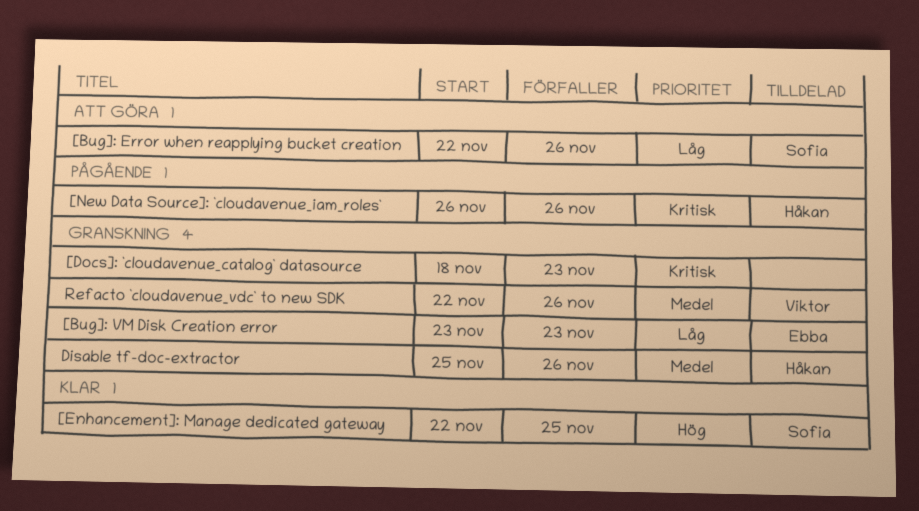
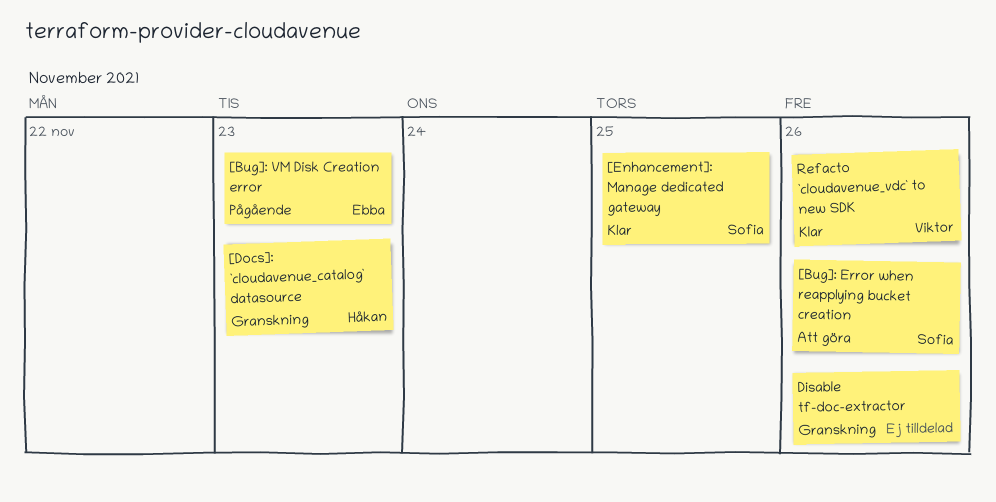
[Bug]: VM Disk Creation error, status: Granskning -> Pågående
[Docs]: `cloudavenue_catalog` datasource, owner: none -> Håkan
[New Data Source]: `cloudavenue_iam_roles`: present -> none
Disable tf-doc-extractor, owner: Håkan -> none
Refacto `cloudavenue_vdc` to new SDK, status: Granskning -> Klar

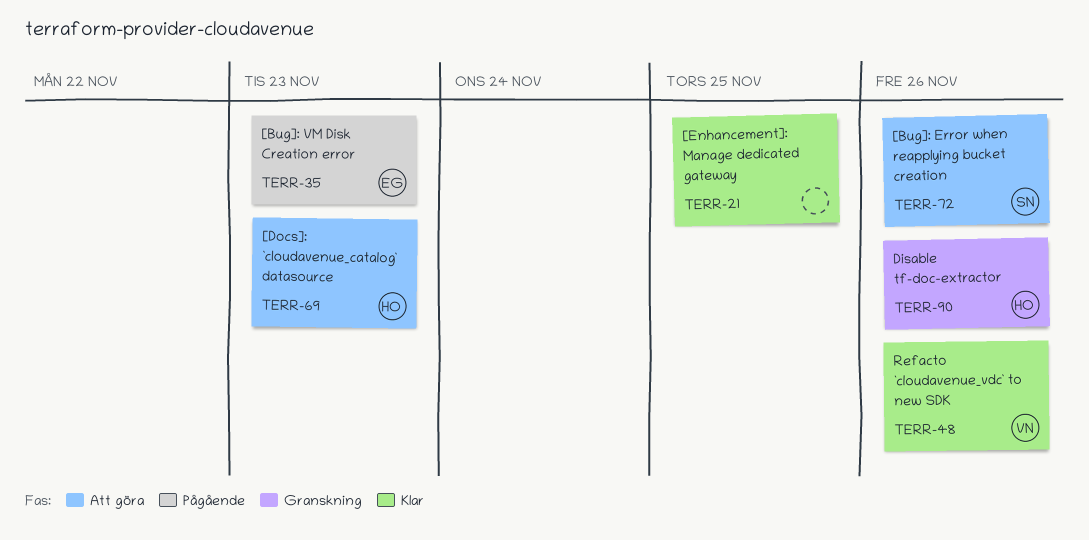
[Docs]: `cloudavenue_catalog` datasource, status: Granskning -> Att göra
[Enhancement]: Manage dedicated gateway, owner: Sofia -> none
Disable tf-doc-extractor, owner: none -> Håkan

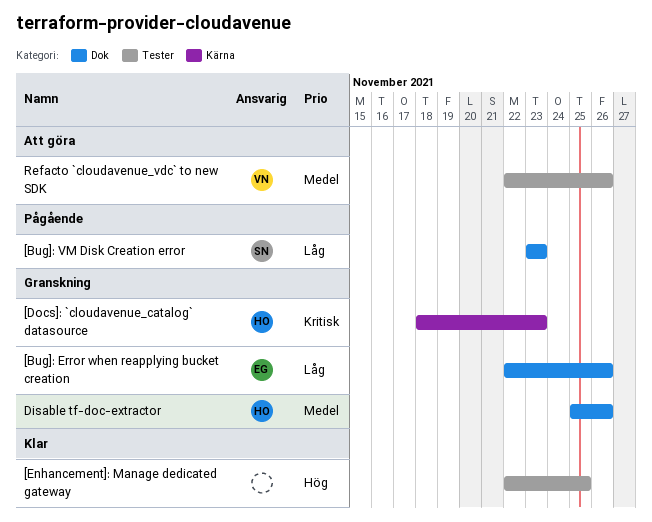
[Bug]: Error when reapplying bucket creation, status: Att göra -> Granskning
[Bug]: Error when reapplying bucket creation, owner: SN -> EG
[Bug]: VM Disk Creation error, owner: EG -> SN
[Docs]: `cloudavenue_catalog` datasource, status: Att göra -> Granskning
Refacto `cloudavenue_vdc` to new SDK, status: Klar -> Att göra

